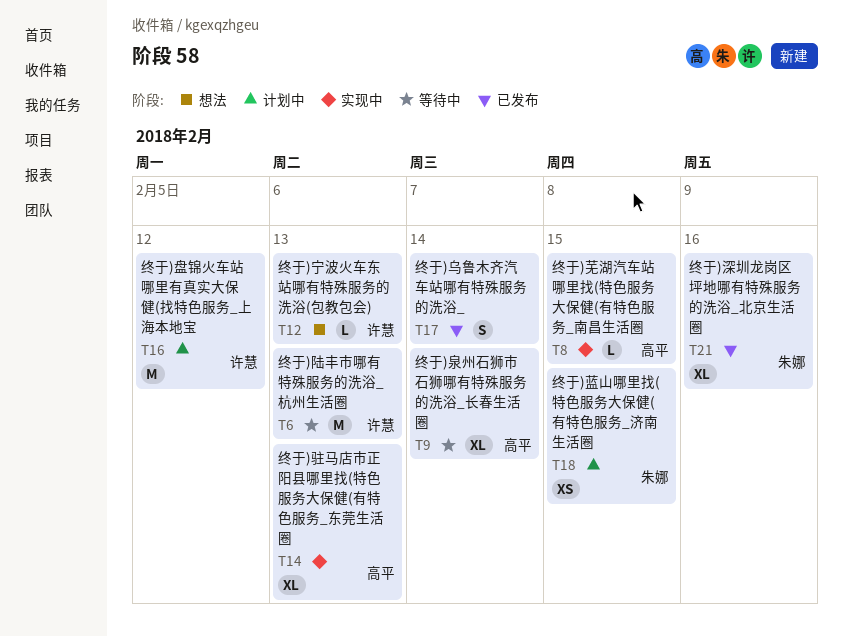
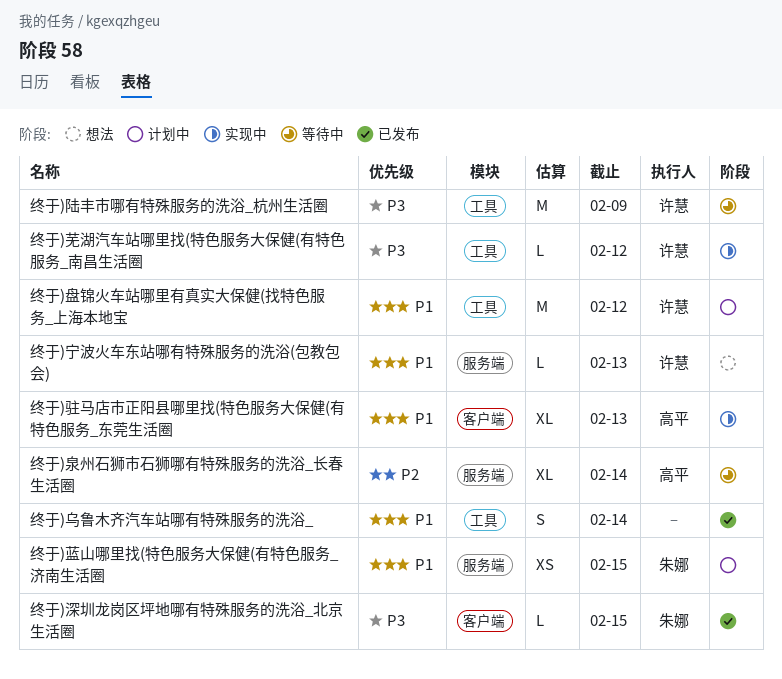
终于)深圳龙岗区坪地哪有特殊服务的洗浴_北京生活圈, estimate: XL -> L
终于)深圳龙岗区坪地哪有特殊服务的洗浴_北京生活圈, due: Feb 16 -> Feb 15
终于)芜湖汽车站哪里找(特色服务大保健(有特色服务_南昌生活圈, owner: 高平 -> 许慧
终于)芜湖汽车站哪里找(特色服务大保健(有特色服务_南昌生活圈, due: Feb 15 -> Feb 12
终于)陆丰市哪有特殊服务的洗浴_杭州生活圈, due: Feb 13 -> Feb 9

